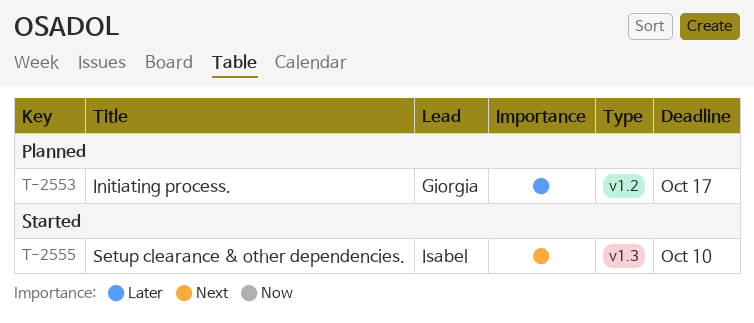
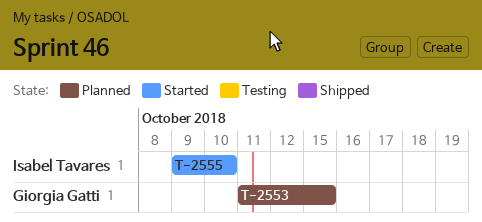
T-2553, due: Oct 17 -> Oct 15

